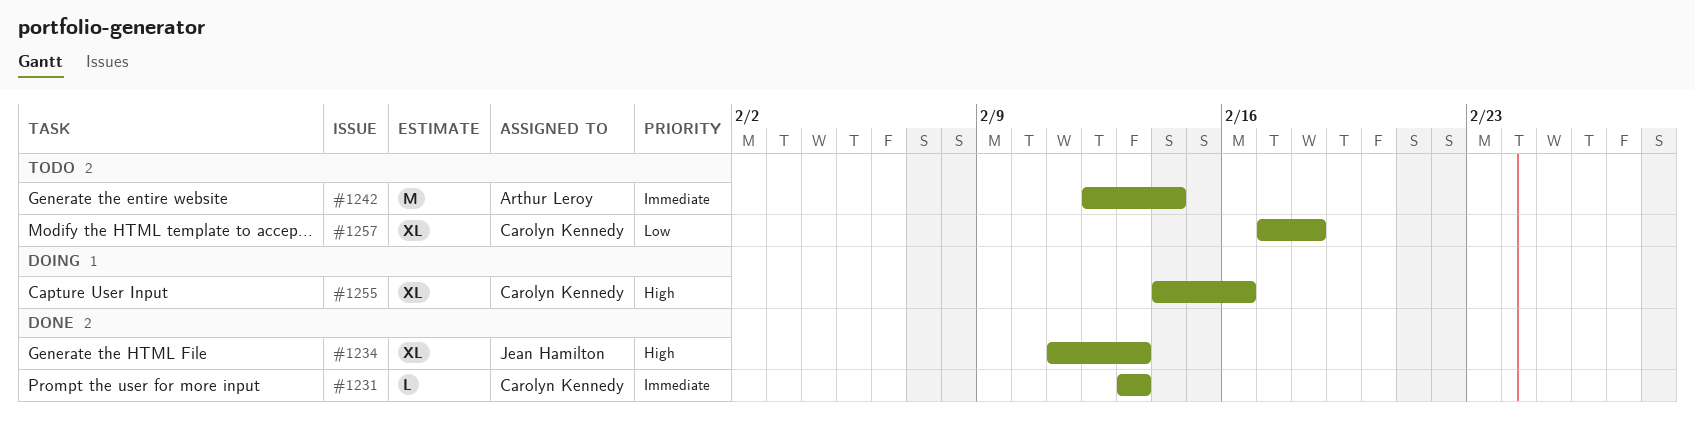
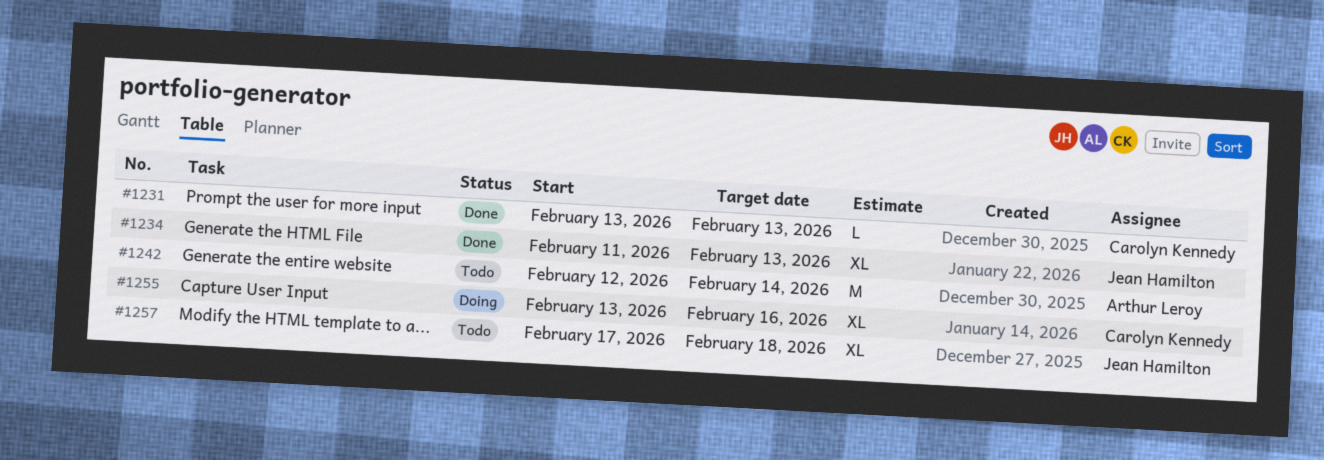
#1255, start: Feb 14 -> Feb 13
#1257, owner: Carolyn Kennedy -> Jean Hamilton

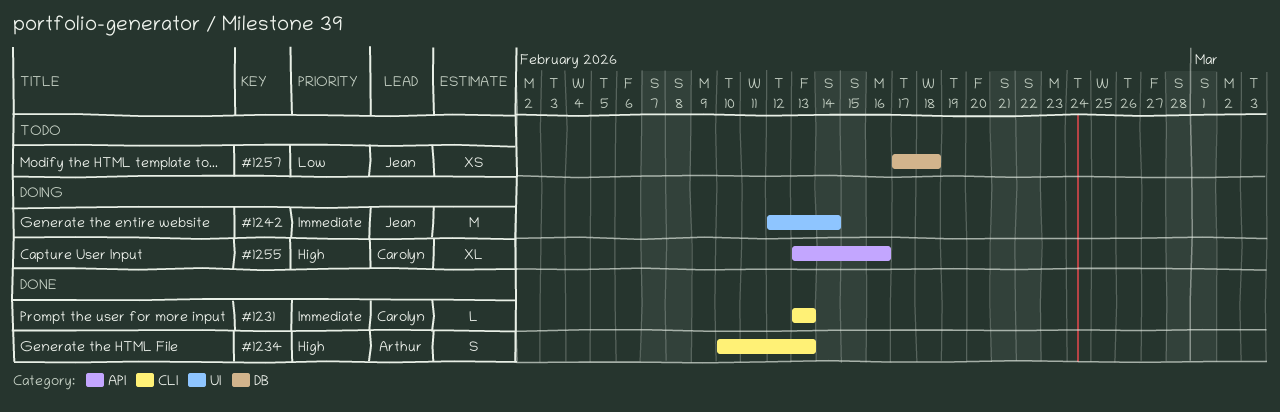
#1234, owner: Jean Hamilton -> Arthur Leroy
#1234, estimate: XL -> S
#1234, start: Feb 11 -> Feb 10
#1242, status: Todo -> Doing
#1242, owner: Arthur Leroy -> Jean Hamilton
#1257, estimate: XL -> XS

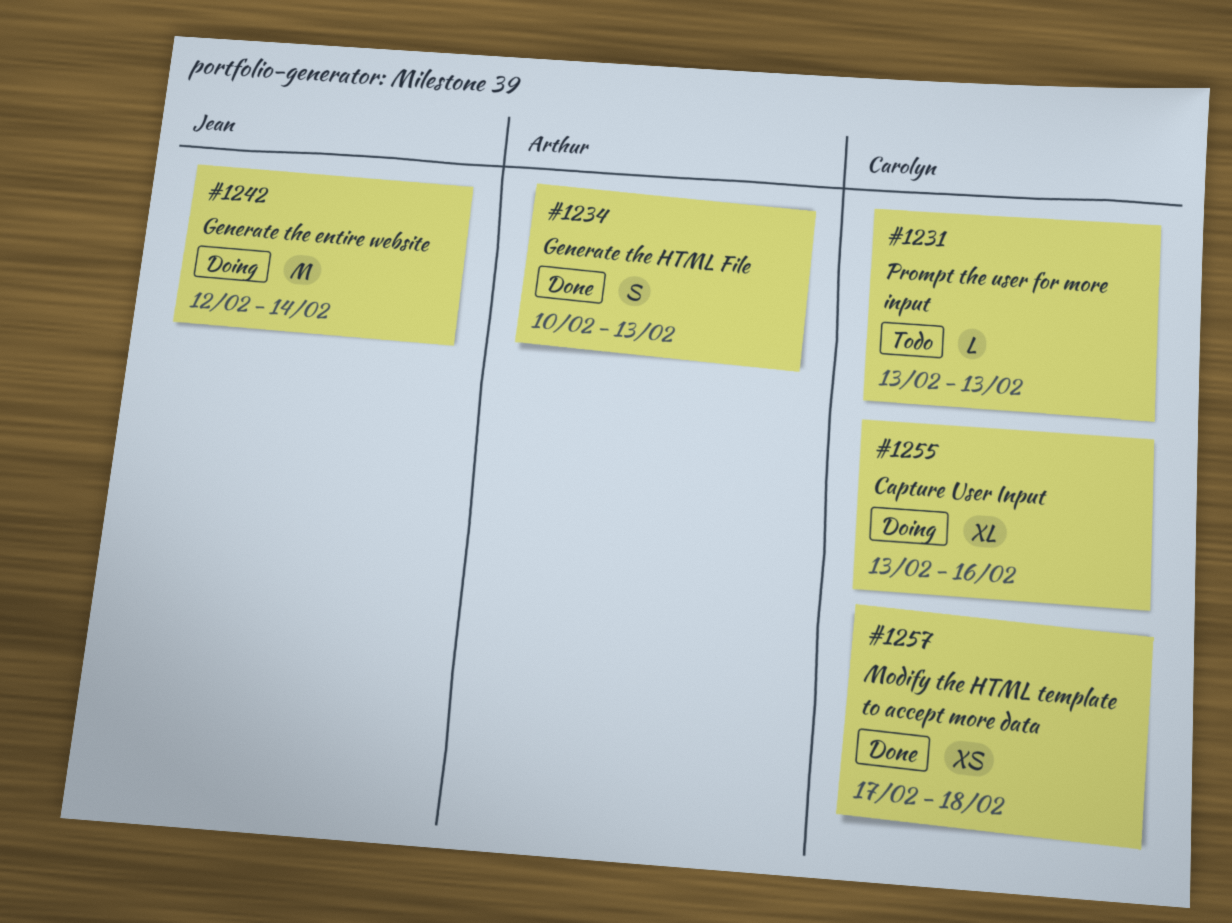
#1231, status: Done -> Todo
#1257, status: Todo -> Done
#1257, owner: Jean -> Carolyn

